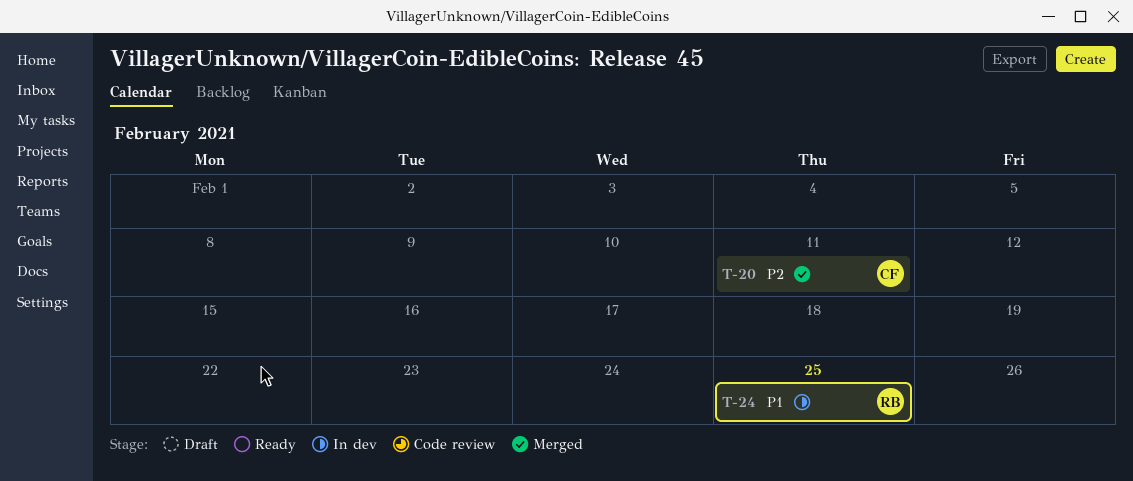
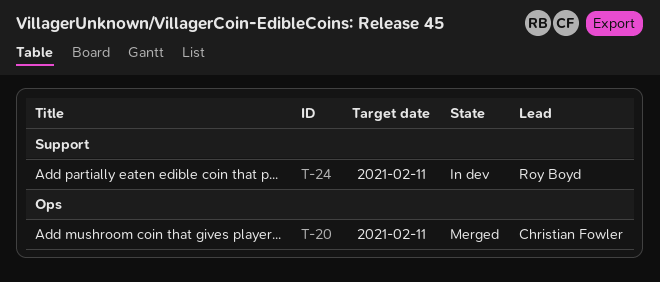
T-24, due: Feb 25 -> Feb 11

